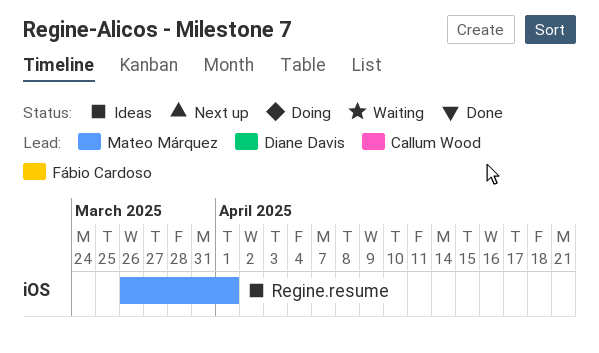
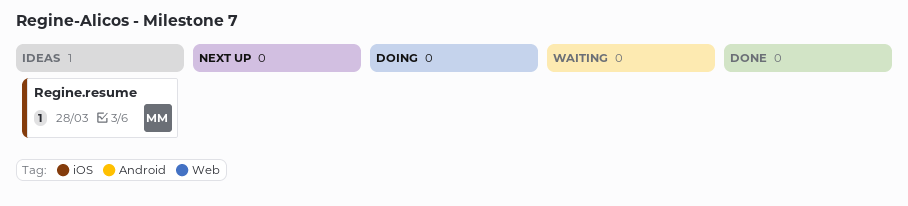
Regine.resume, due: Apr 1 -> Mar 28

